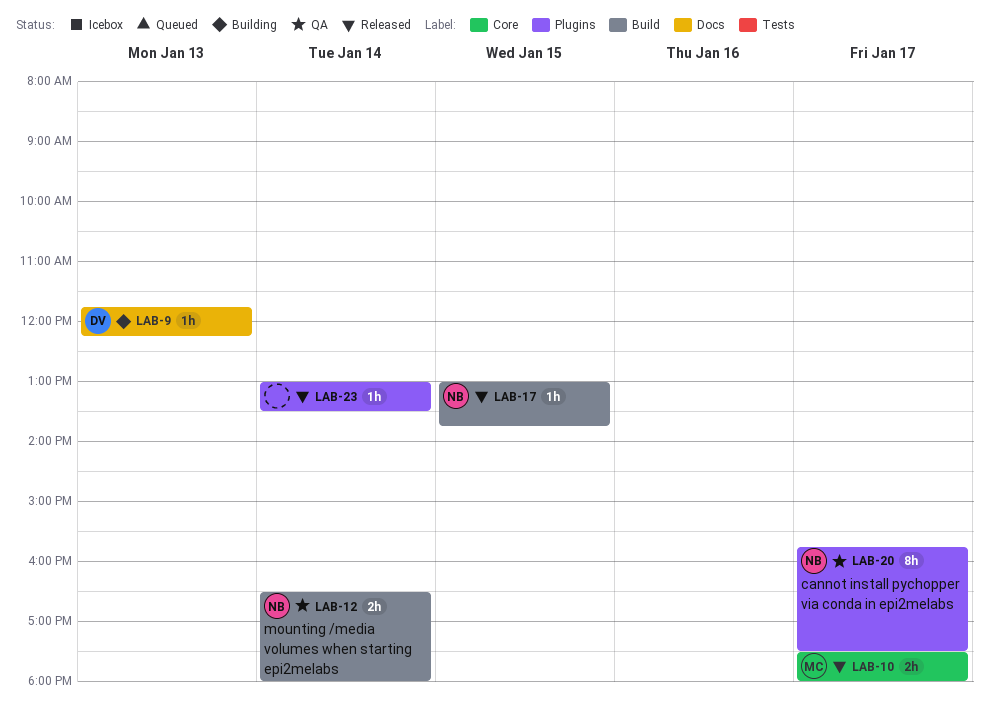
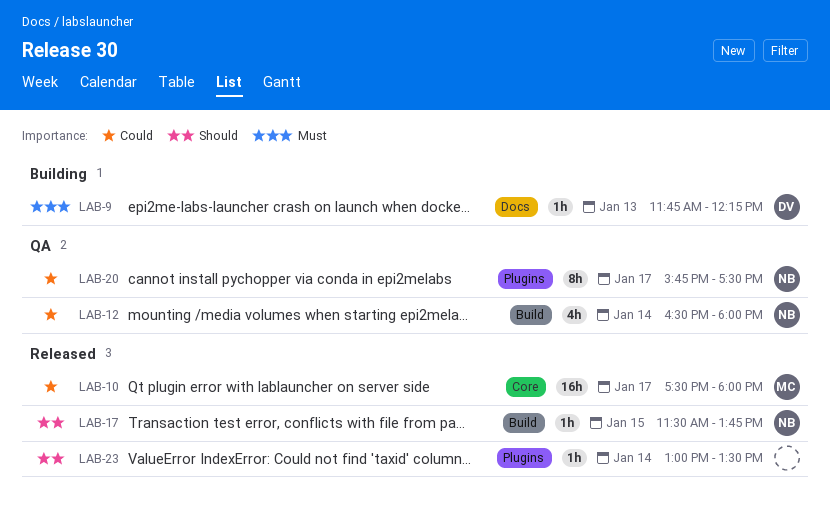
LAB-10, estimate: 2h -> 16h
LAB-12, estimate: 2h -> 4h
LAB-17, begins: 13:00 -> 11:30

